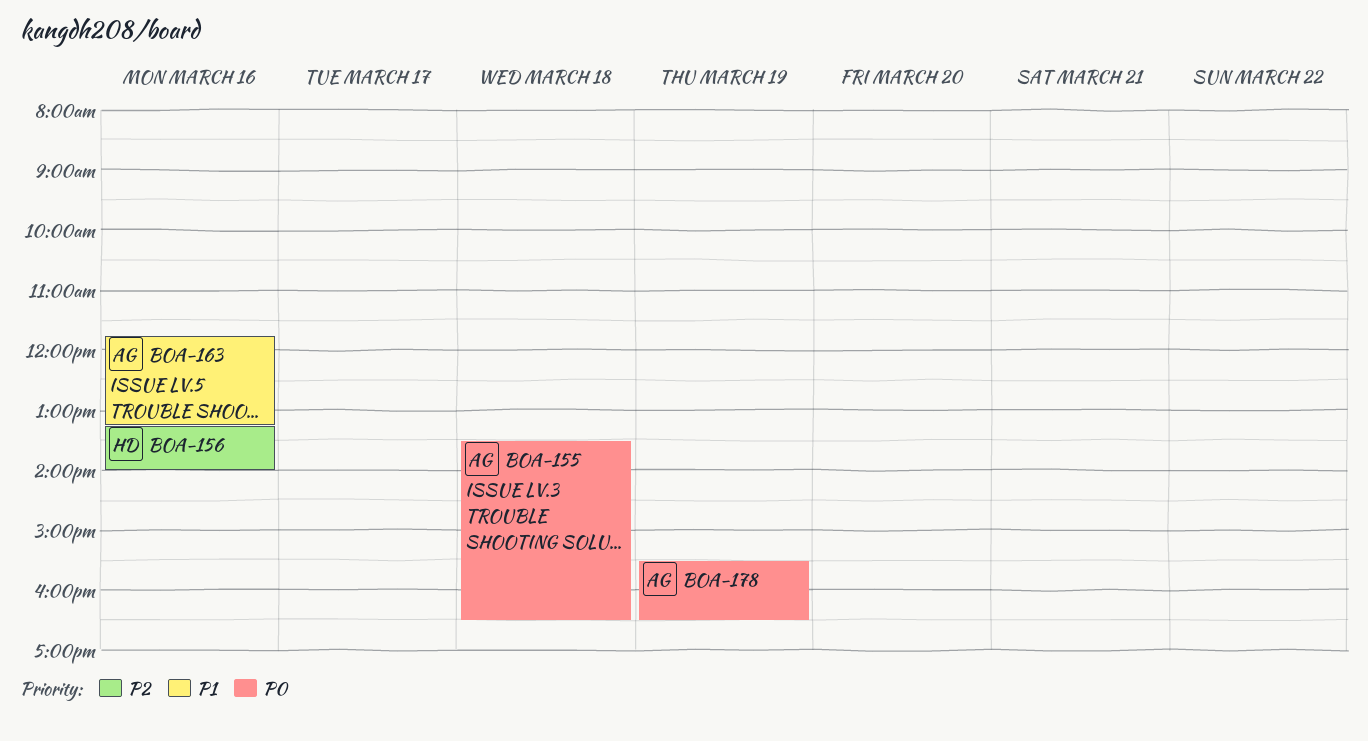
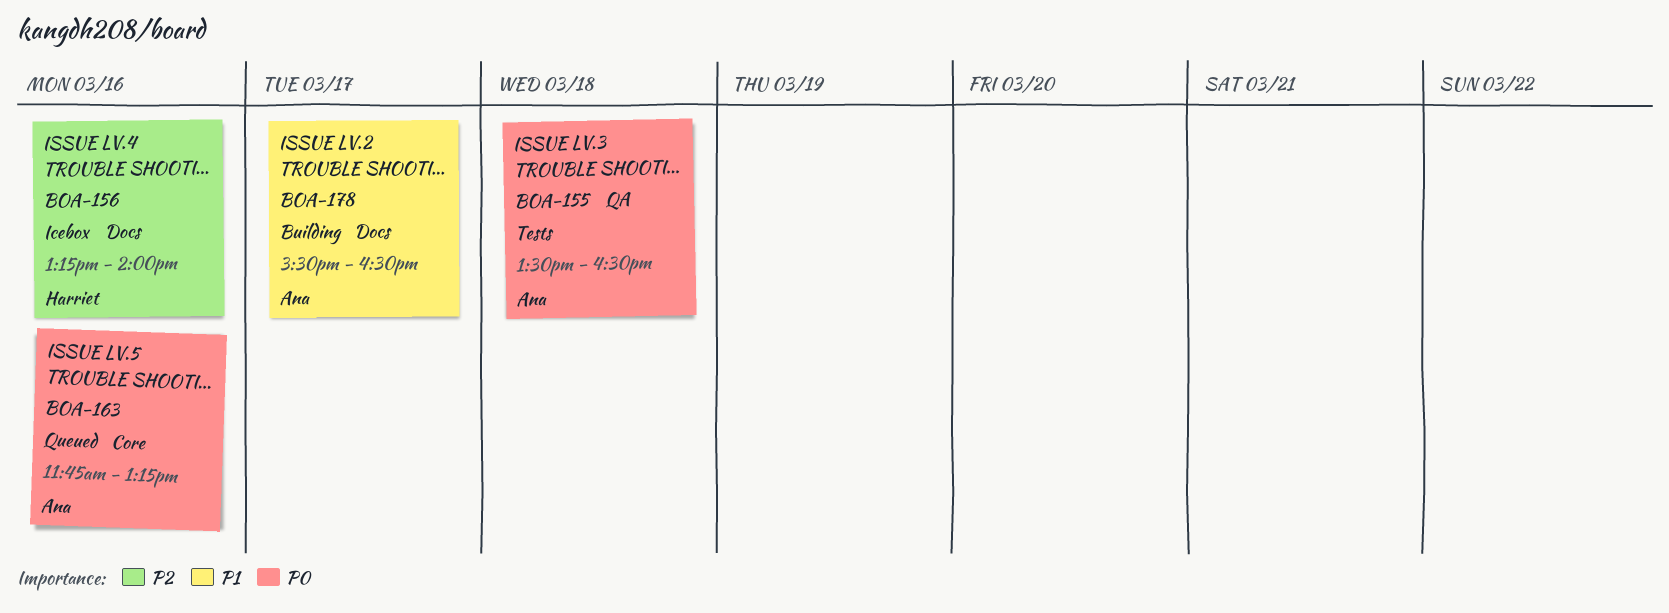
BOA-163, priority: P1 -> P0
BOA-178, priority: P0 -> P1
BOA-178, day: Mar 19 -> Mar 17

